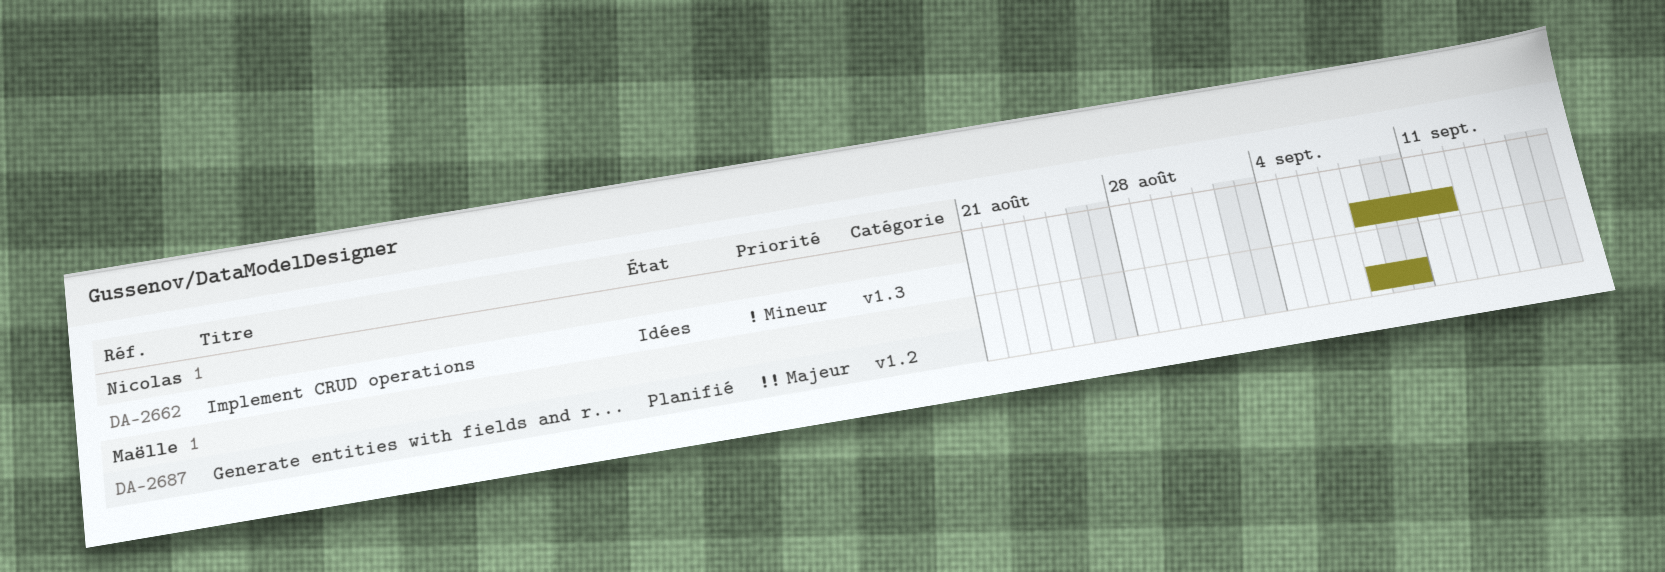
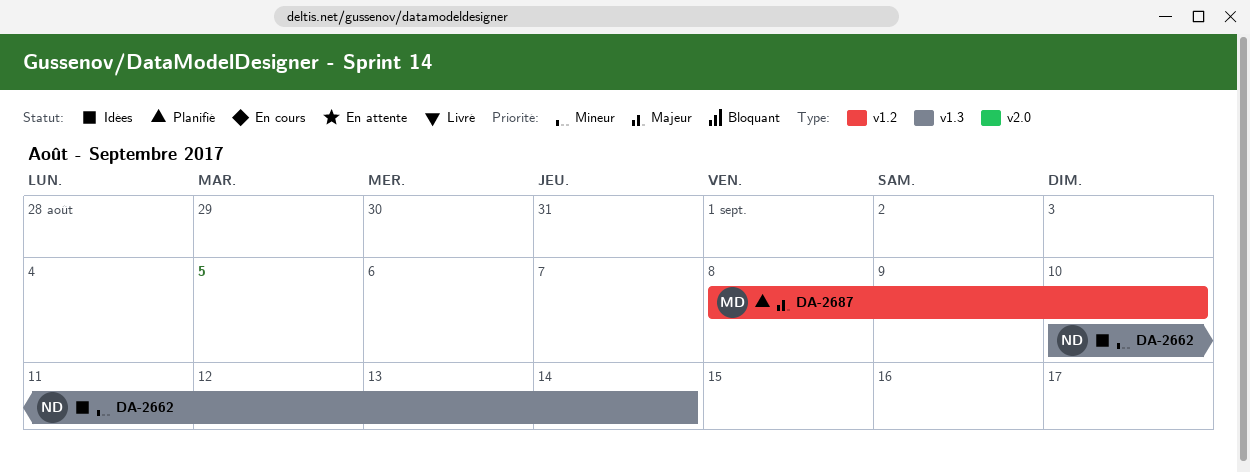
DA-2662, start: Sep 8 -> Sep 10
DA-2662, due: Sep 12 -> Sep 14

